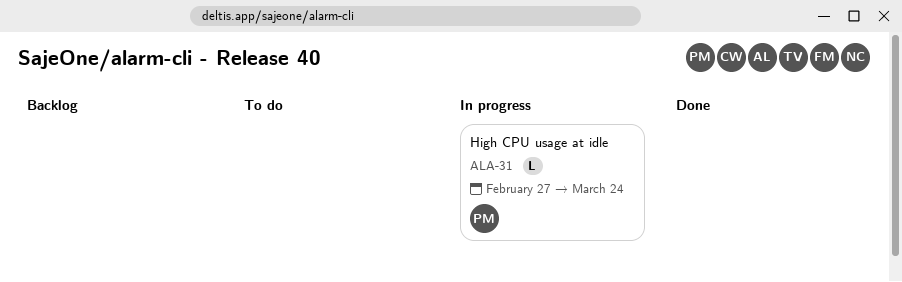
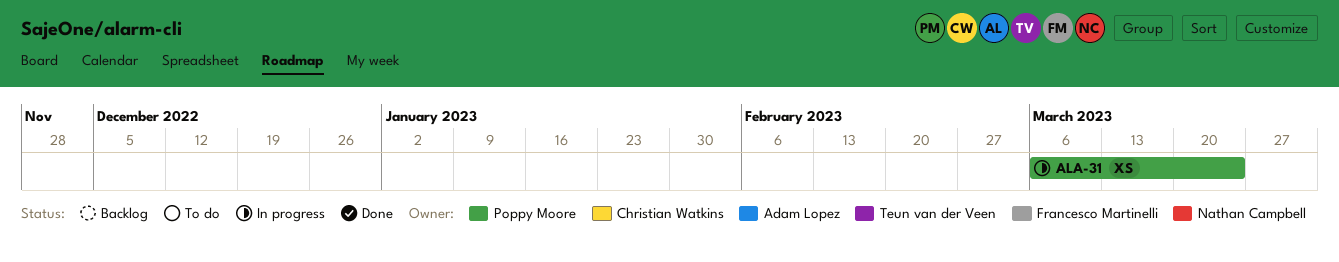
ALA-31, estimate: L -> XS
ALA-31, start: Feb 27 -> Mar 6

